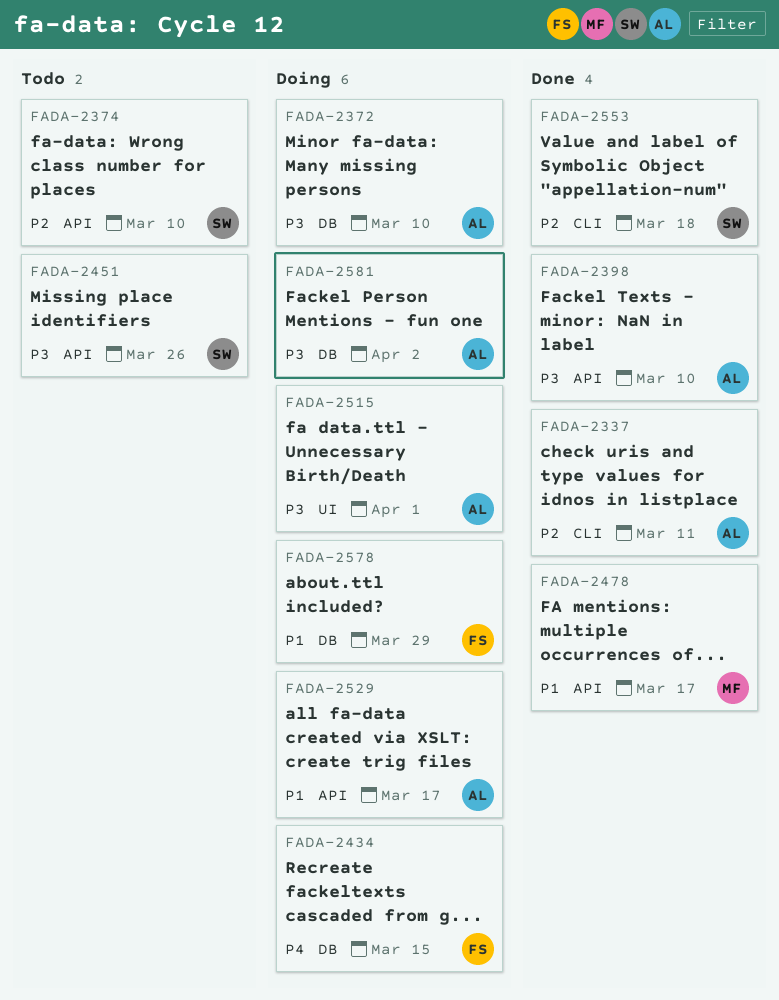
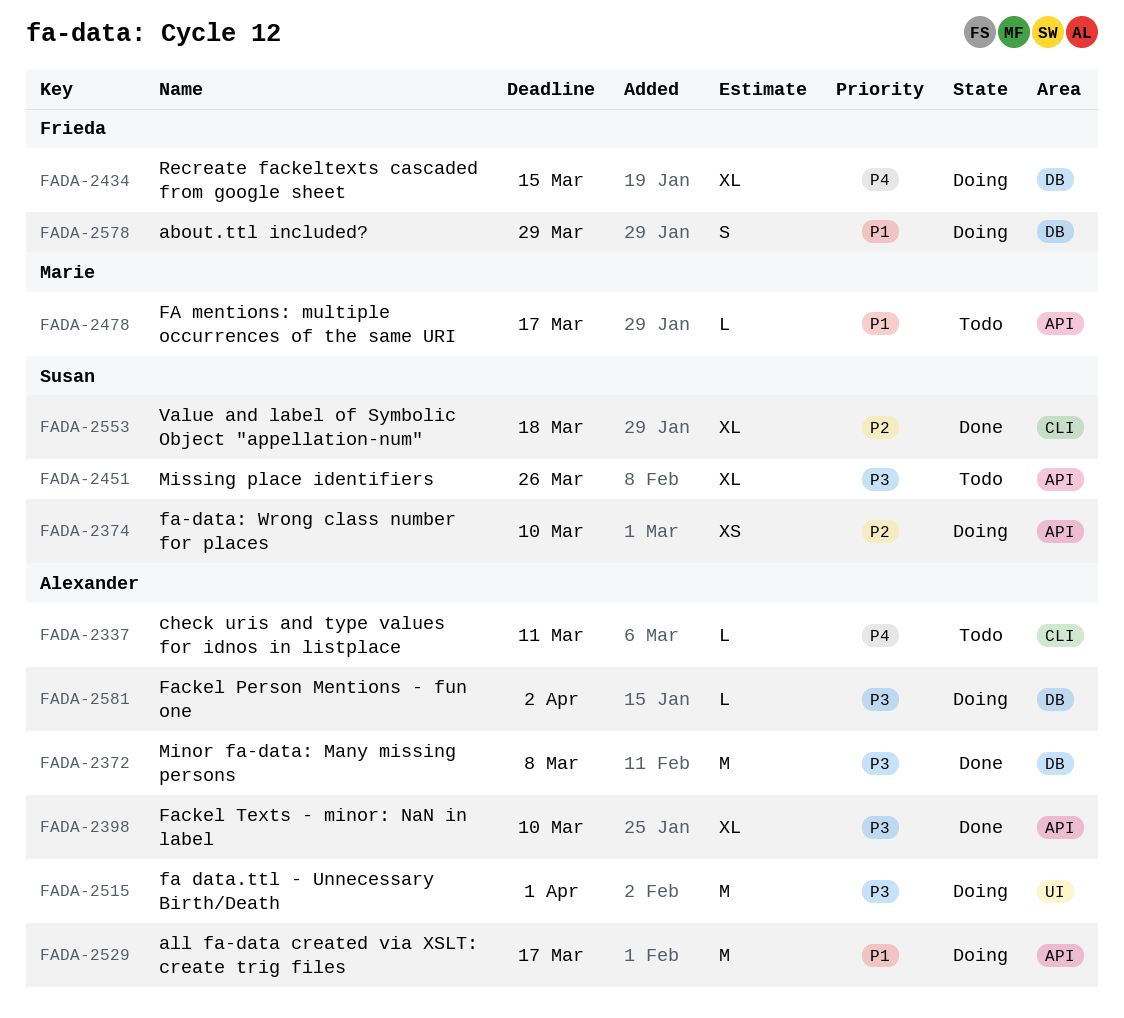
FADA-2337, status: Done -> Todo
FADA-2337, priority: P2 -> P4
FADA-2372, status: Doing -> Done
FADA-2372, due: Mar 10 -> Mar 8
FADA-2374, status: Todo -> Doing
FADA-2478, status: Done -> Todo

